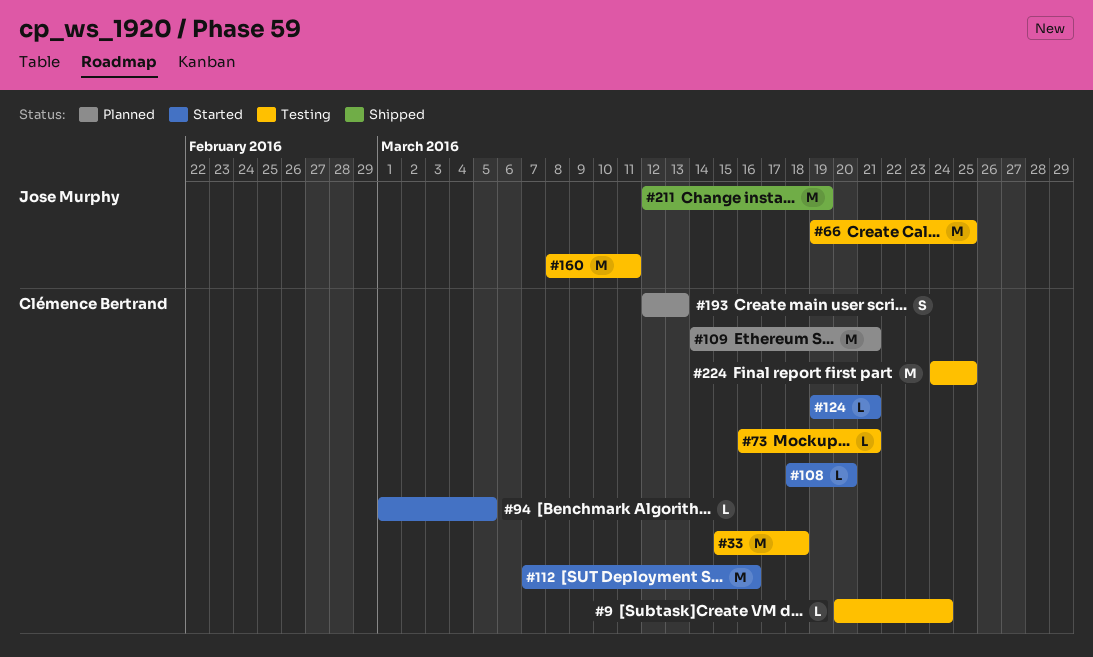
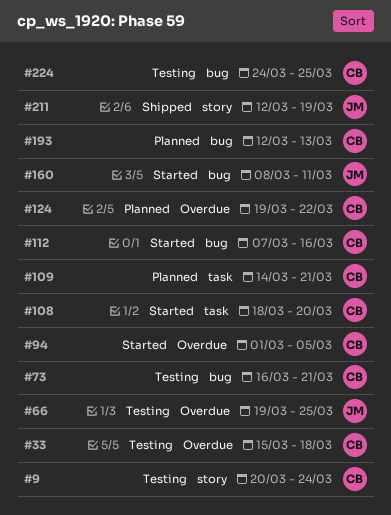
#124, status: Started -> Planned
#124, due: Mar 21 -> Mar 22
#160, status: Testing -> Started

